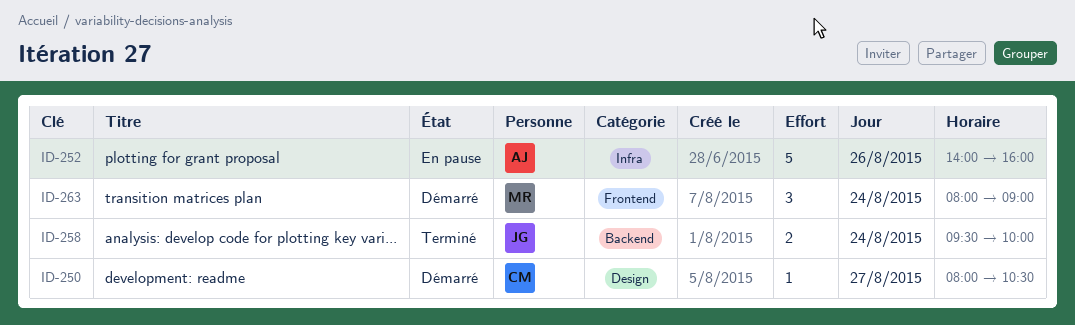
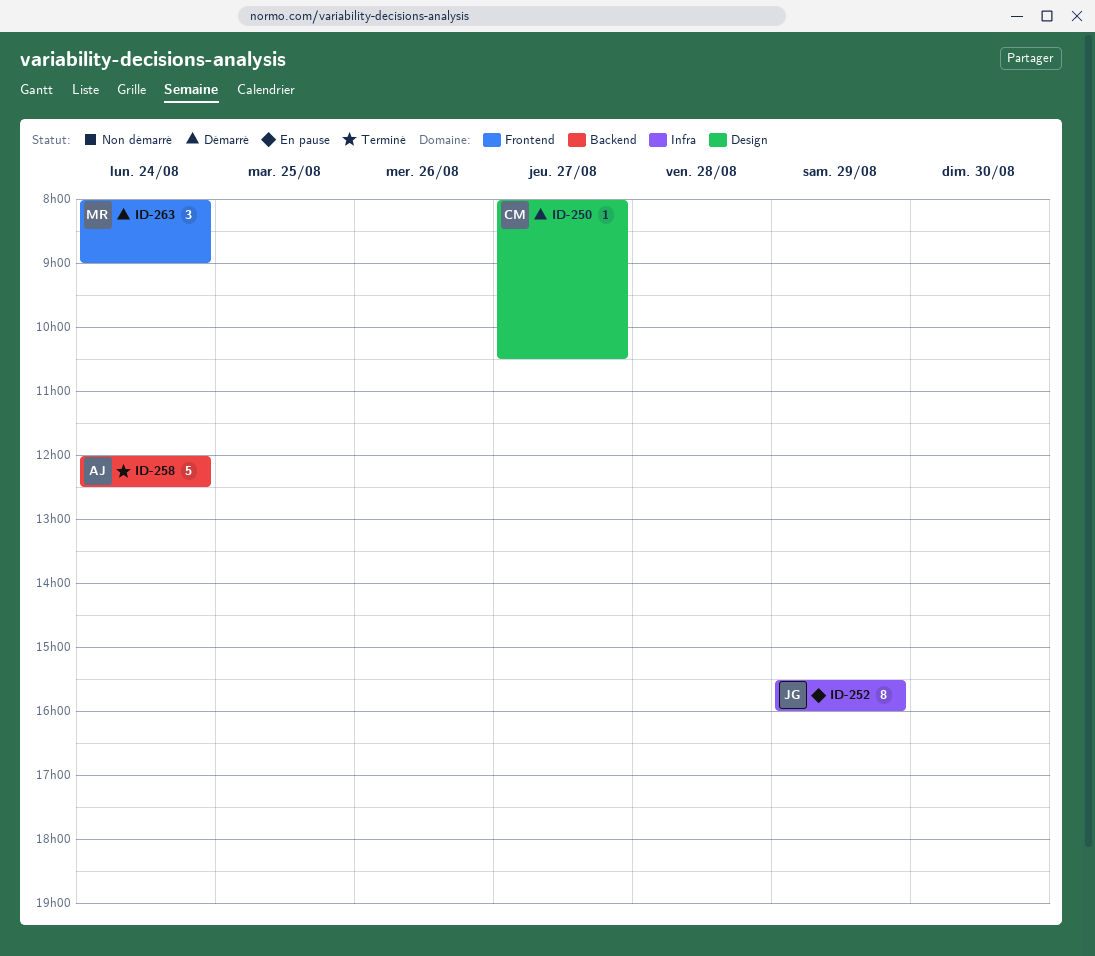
ID-252, owner: AJ -> JG
ID-252, estimate: 5 -> 8
ID-252, day: Aug 26 -> Aug 29
ID-252, begins: 14:00 -> 15:30
ID-258, owner: JG -> AJ
ID-258, estimate: 2 -> 5
ID-258, begins: 09:30 -> 12:00
ID-258, ends: 10:00 -> 12:30

